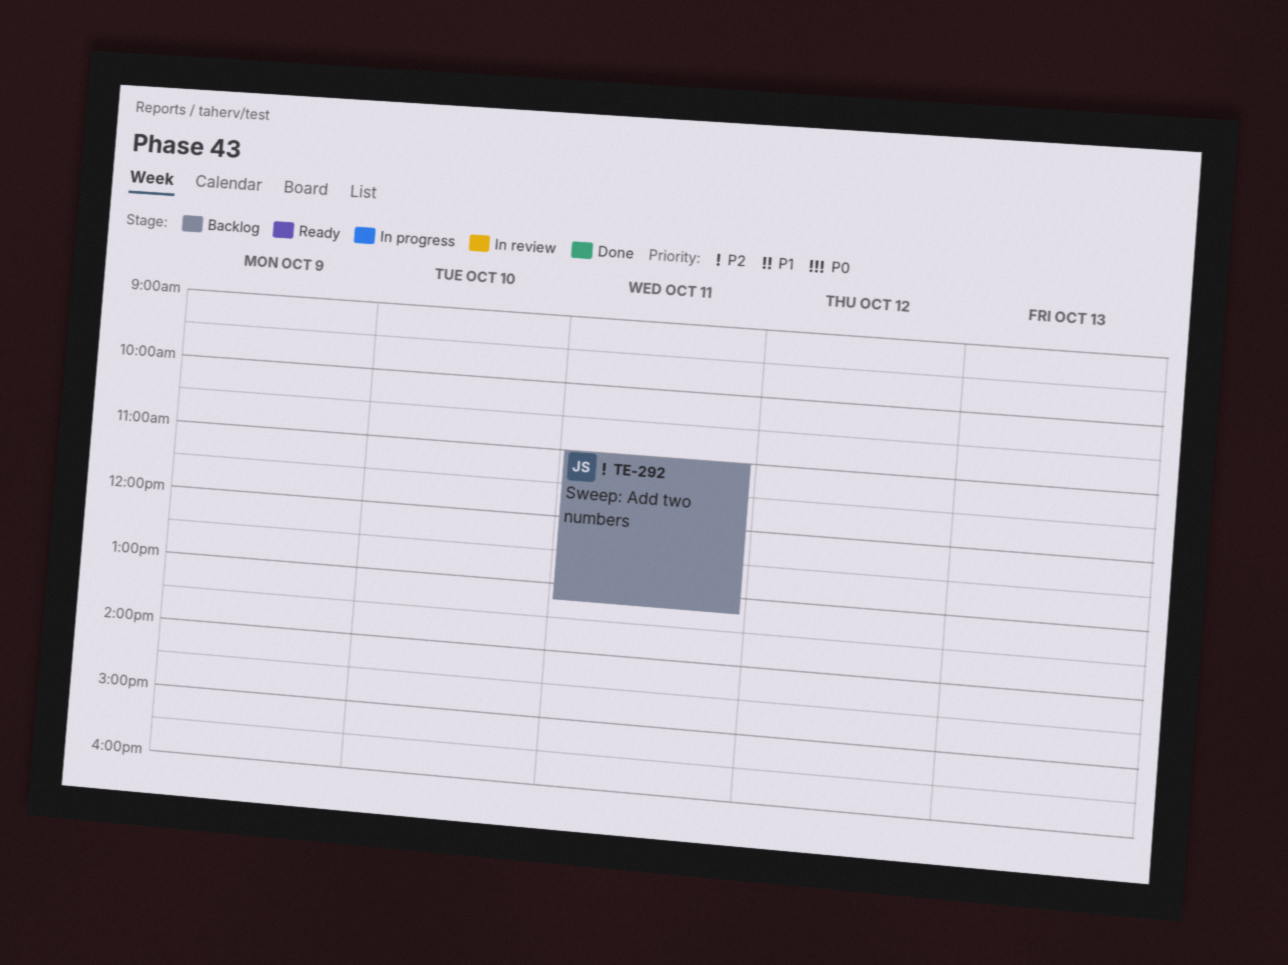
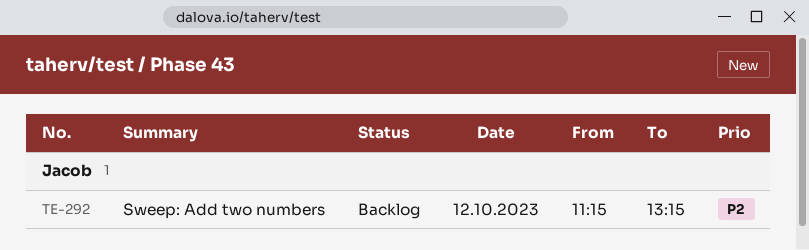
TE-292, day: Oct 11 -> Oct 12
TE-292, begins: 11:00 -> 11:15

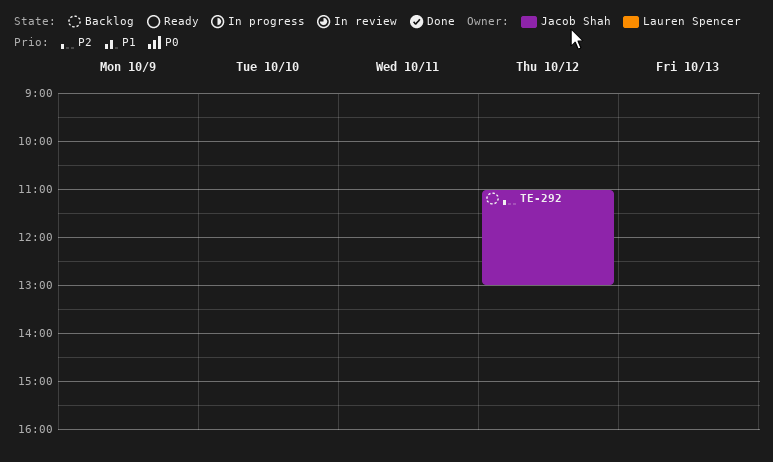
TE-292, begins: 11:15 -> 11:00
TE-292, ends: 13:15 -> 13:00

